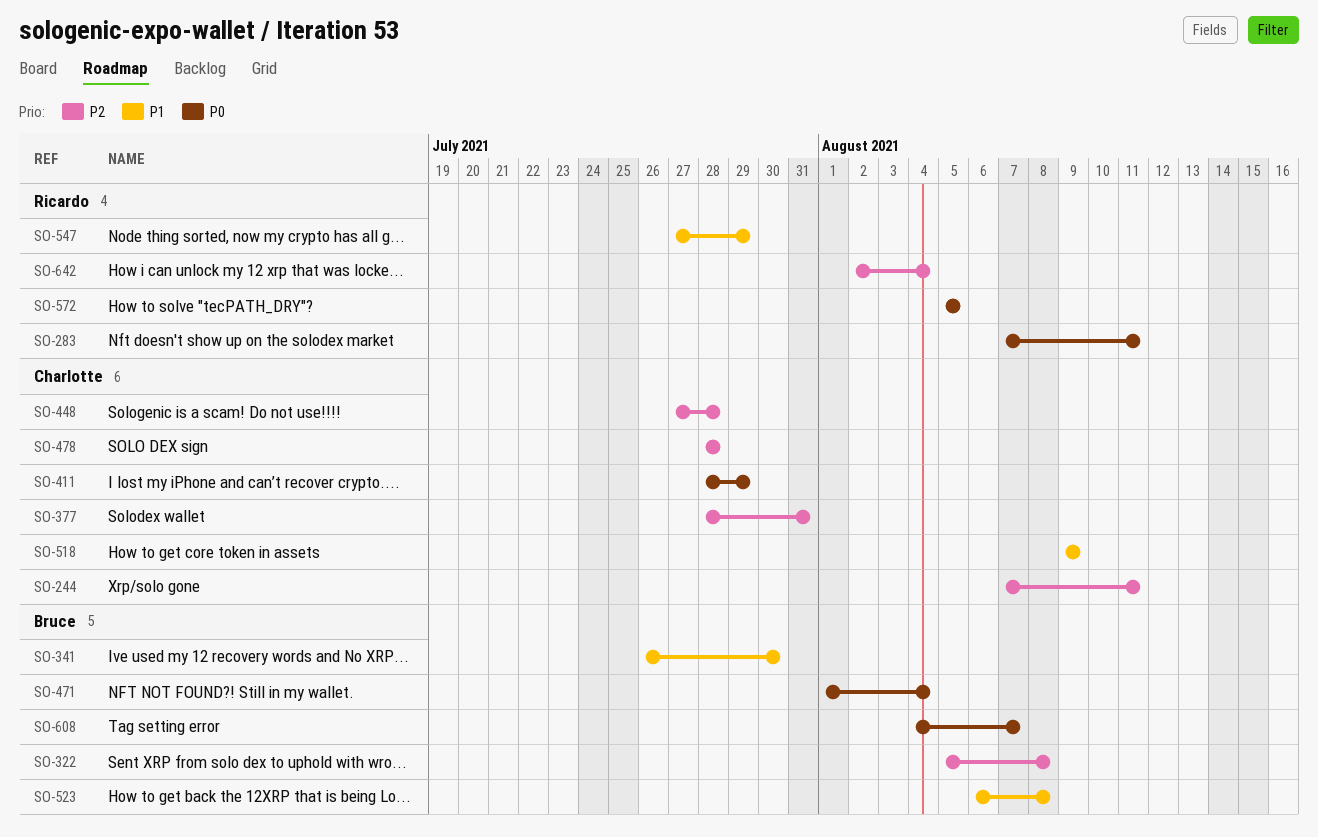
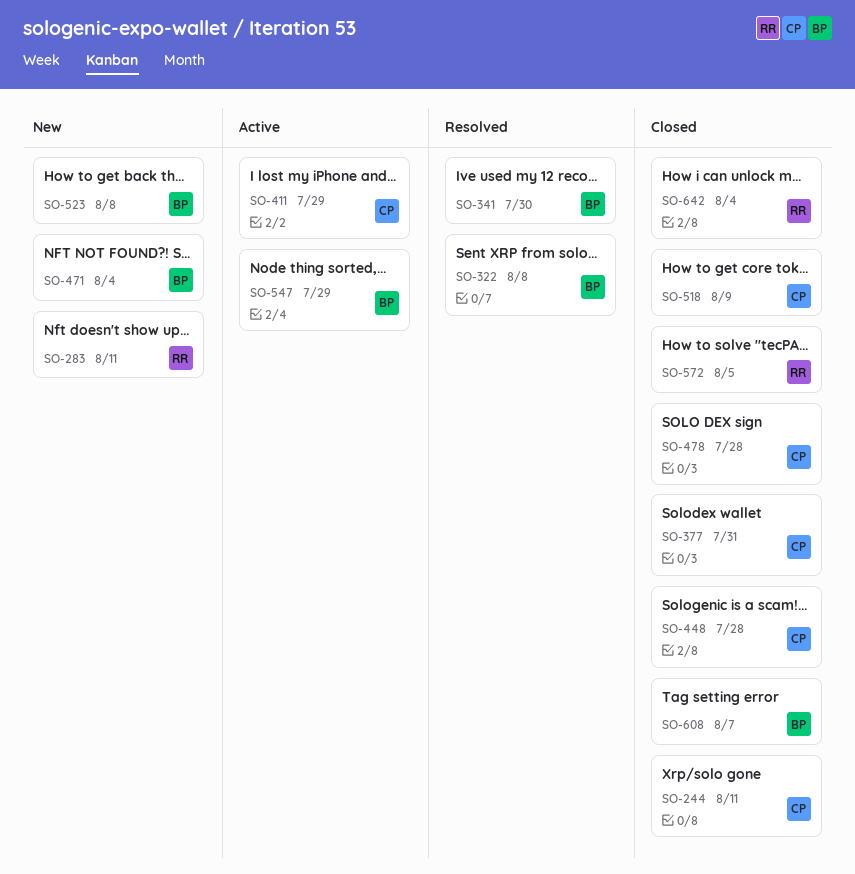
SO-547, owner: Ricardo -> Bruce

